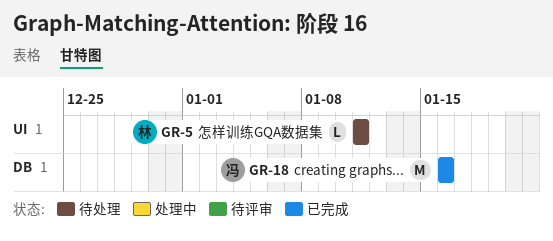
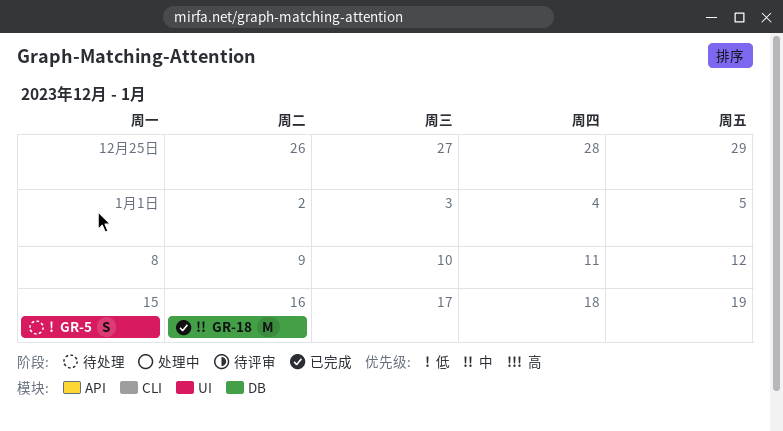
GR-5, estimate: L -> S
GR-5, start: Jan 11 -> Jan 15
GR-5, due: Jan 11 -> Jan 15

